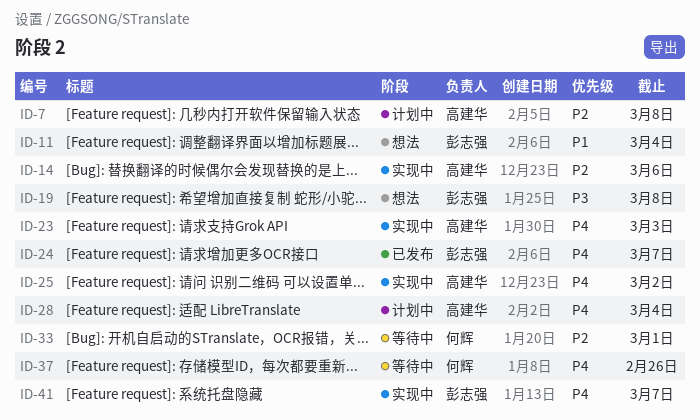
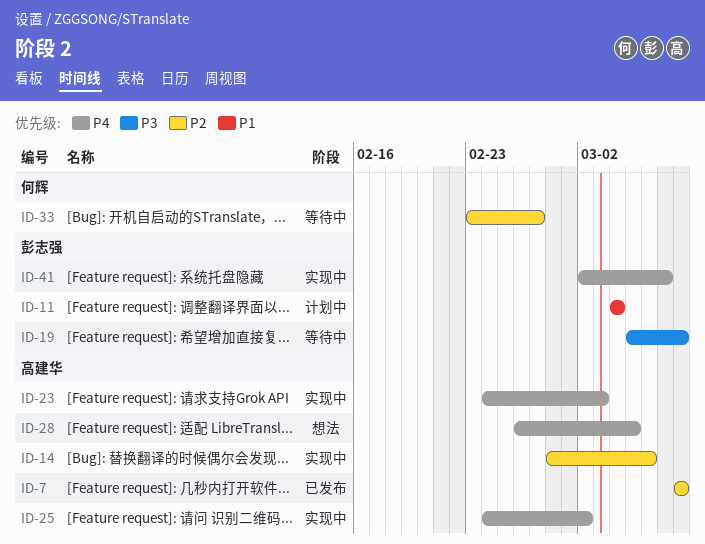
ID-7, status: 计划中 -> 已发布
ID-11, status: 想法 -> 计划中
ID-19, status: 想法 -> 等待中
ID-24: present -> none
ID-28, status: 计划中 -> 想法
ID-28, due: Mar 4 -> Mar 5
ID-33, due: Mar 1 -> Feb 27
ID-37: present -> none

